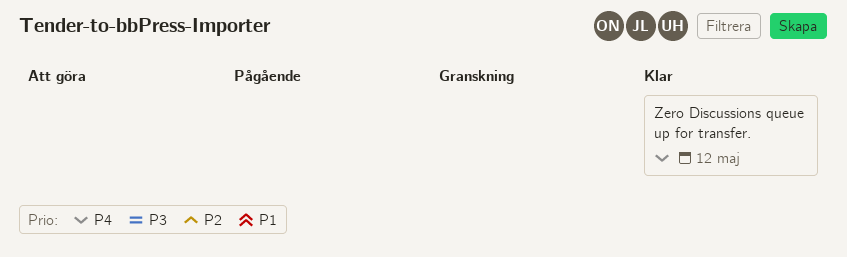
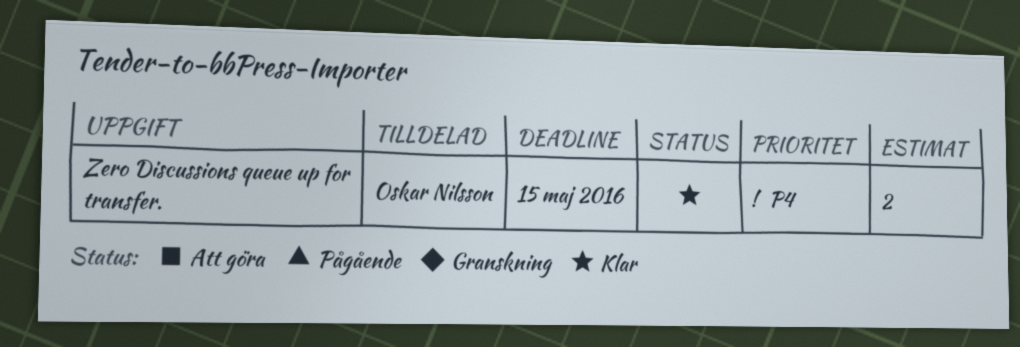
Zero Discussions queue up for transfer., due: May 12 -> May 15

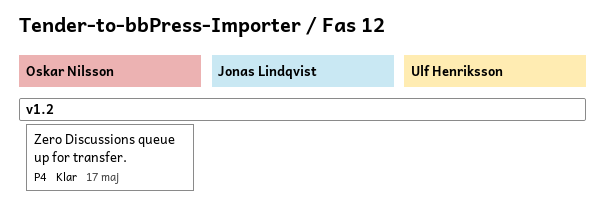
Zero Discussions queue up for transfer., due: May 15 -> May 17

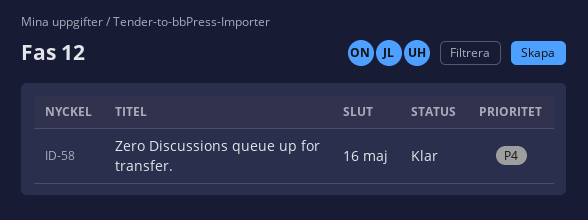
Zero Discussions queue up for transfer., due: May 17 -> May 16

